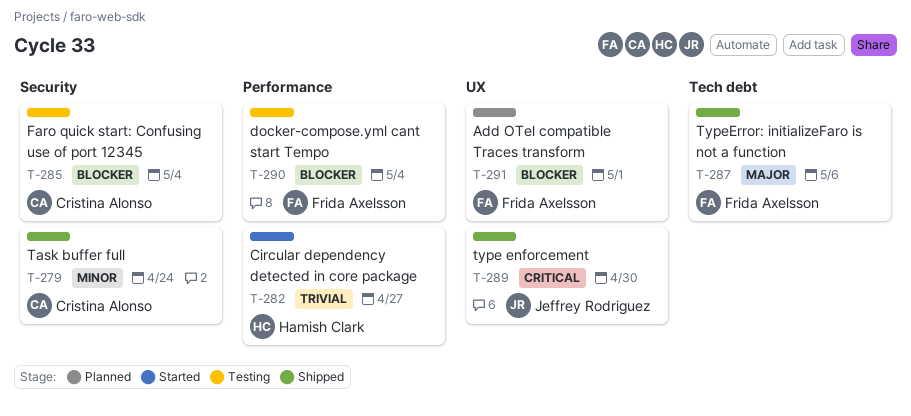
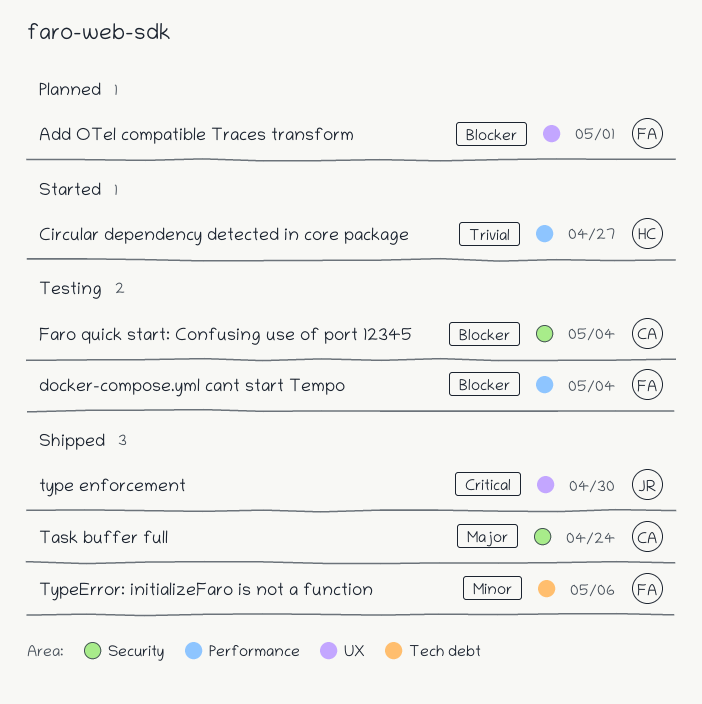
Task buffer full, priority: Minor -> Major
TypeError: initializeFaro is not a function, priority: Major -> Minor

